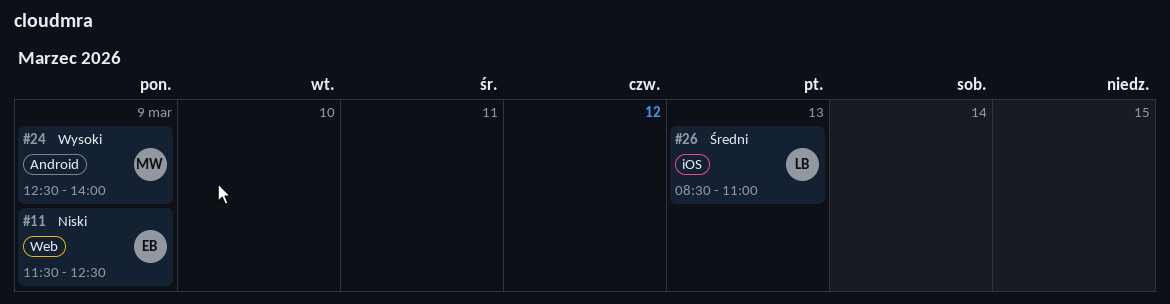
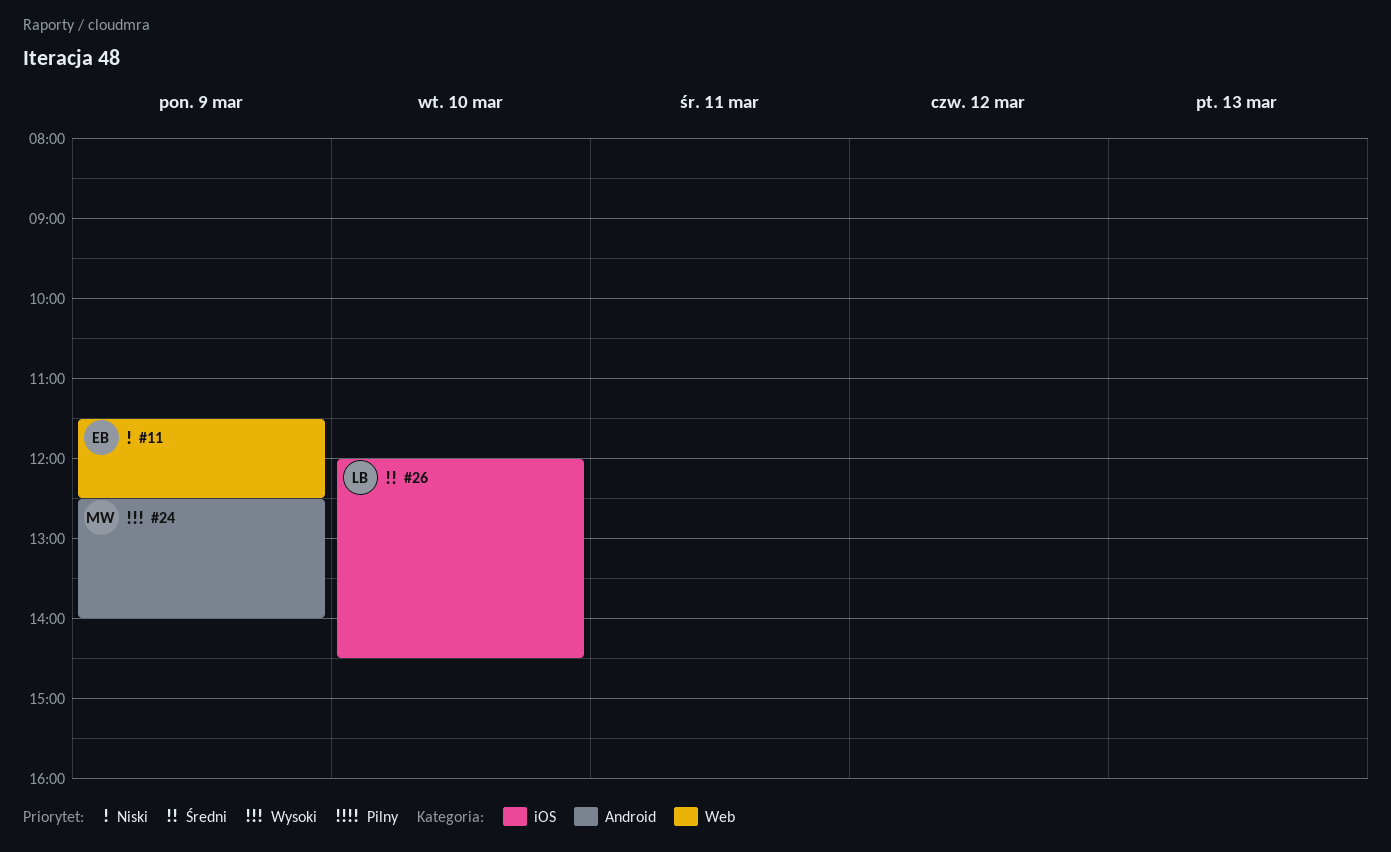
#26, day: Mar 13 -> Mar 10
#26, begins: 08:30 -> 12:00
#26, ends: 11:00 -> 14:30

